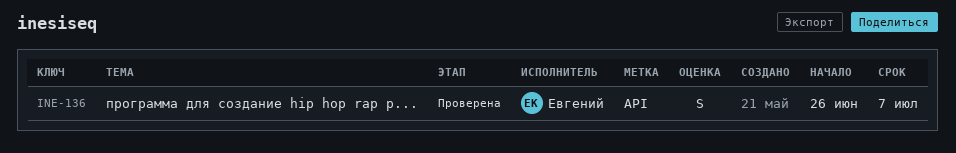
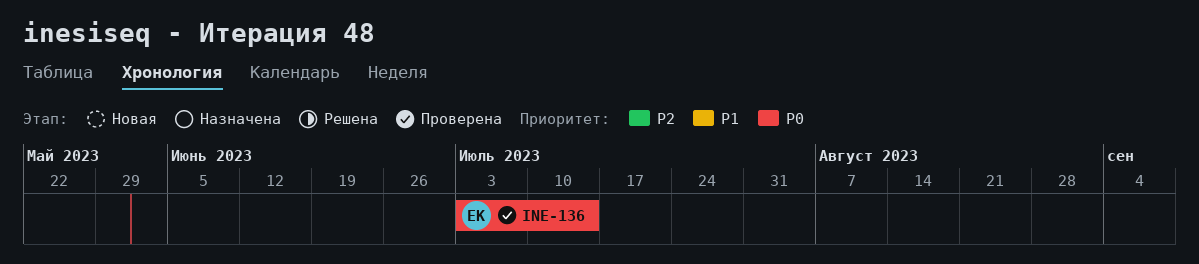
INE-136, start: Jun 26 -> Jul 3
INE-136, due: Jul 7 -> Jul 14

